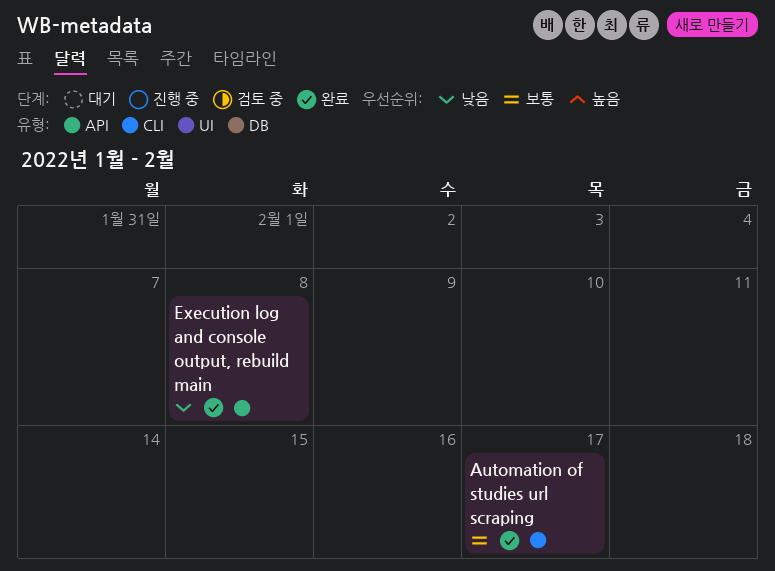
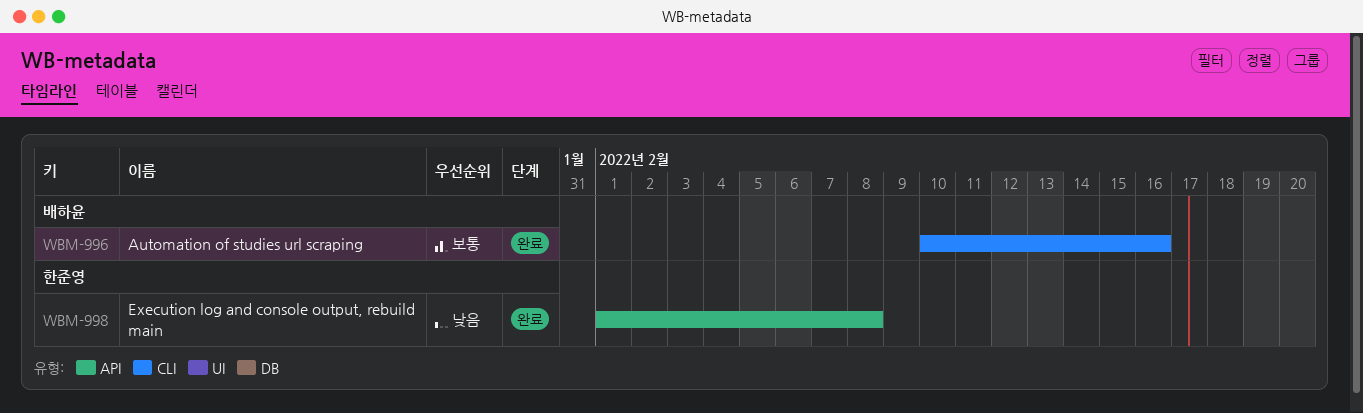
Automation of studies url scraping, due: Feb 17 -> Feb 16

